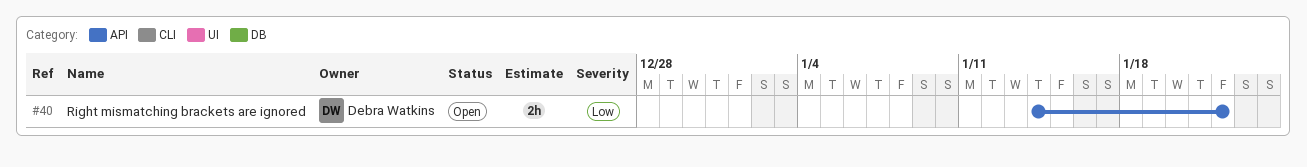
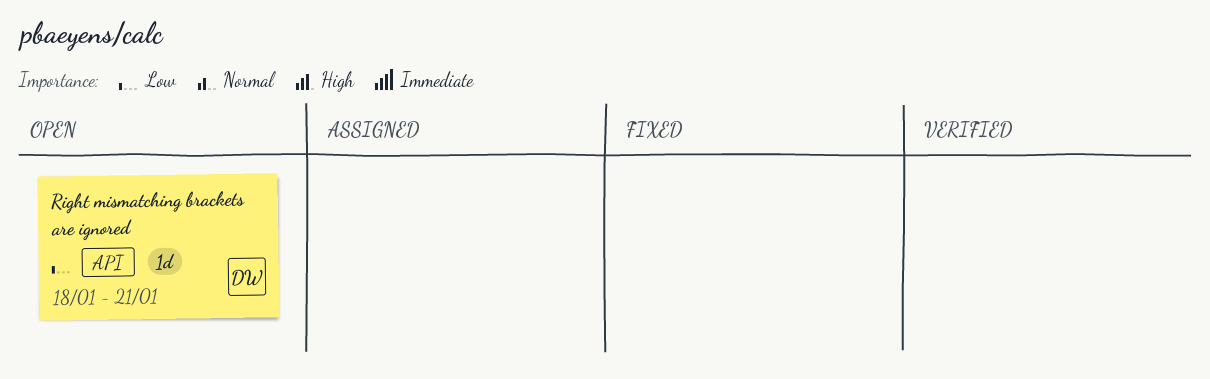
Right mismatching brackets are ignored, estimate: 2h -> 1d
Right mismatching brackets are ignored, start: Jan 14 -> Jan 18
Right mismatching brackets are ignored, due: Jan 22 -> Jan 21

